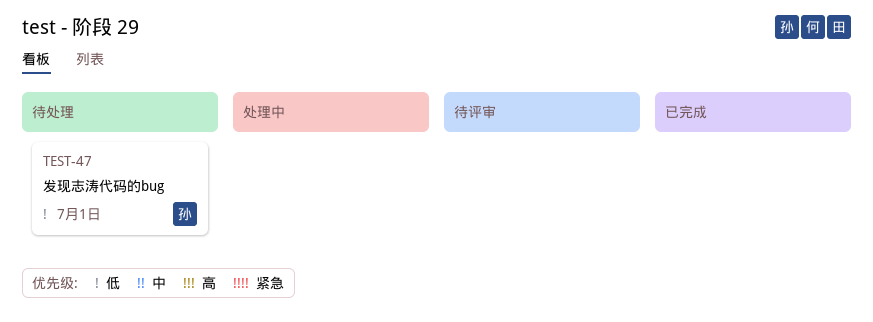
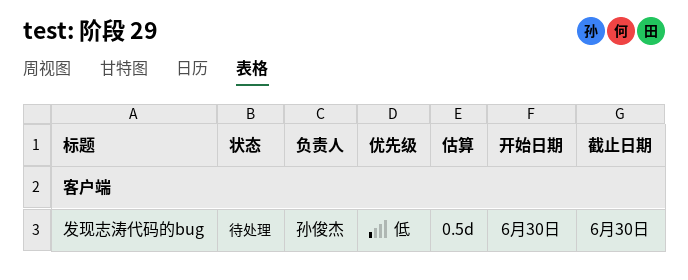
发现志涛代码的bug, due: Jul 1 -> Jun 30

